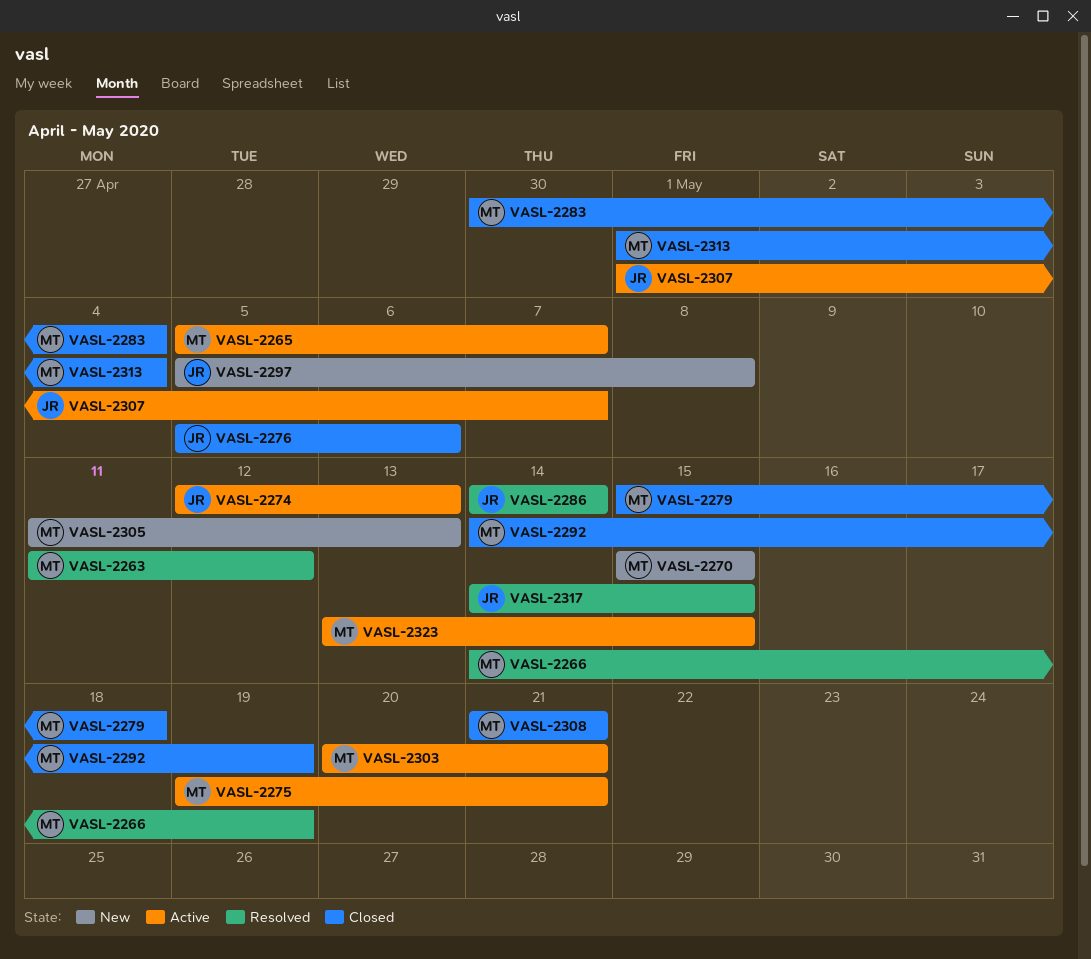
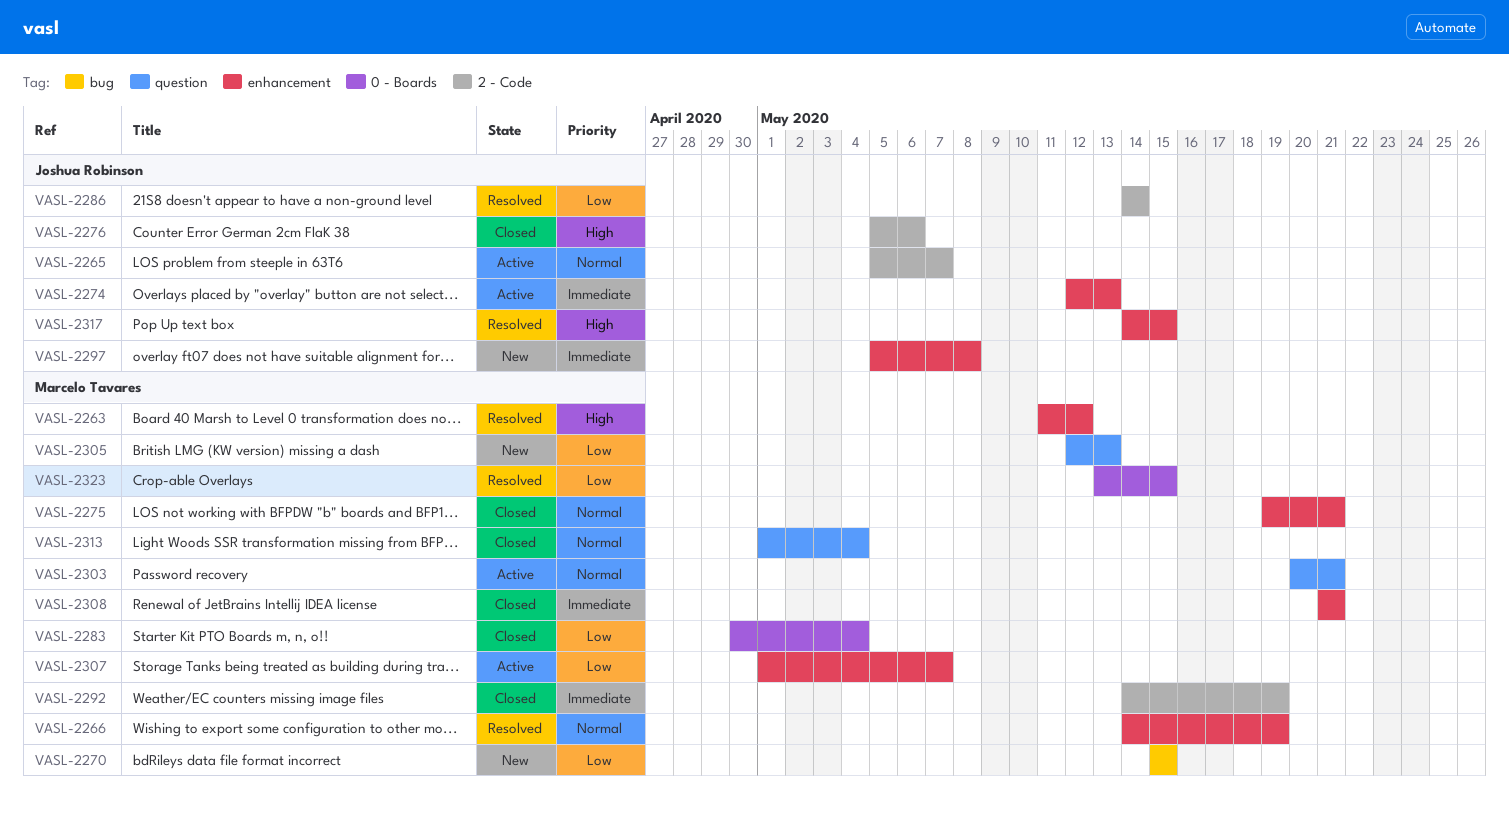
VASL-2265, owner: Marcelo Tavares -> Joshua Robinson
VASL-2275, status: Active -> Closed
VASL-2279: present -> none
VASL-2305, start: May 11 -> May 12
VASL-2307, owner: Joshua Robinson -> Marcelo Tavares
VASL-2323, status: Active -> Resolved

